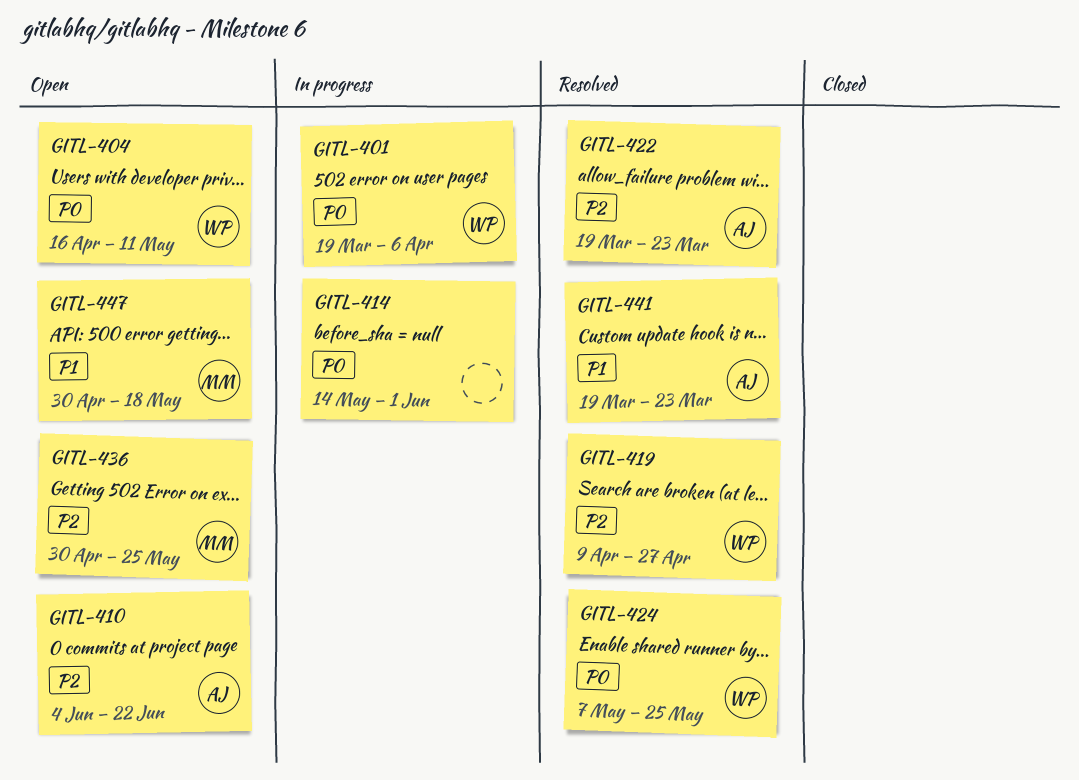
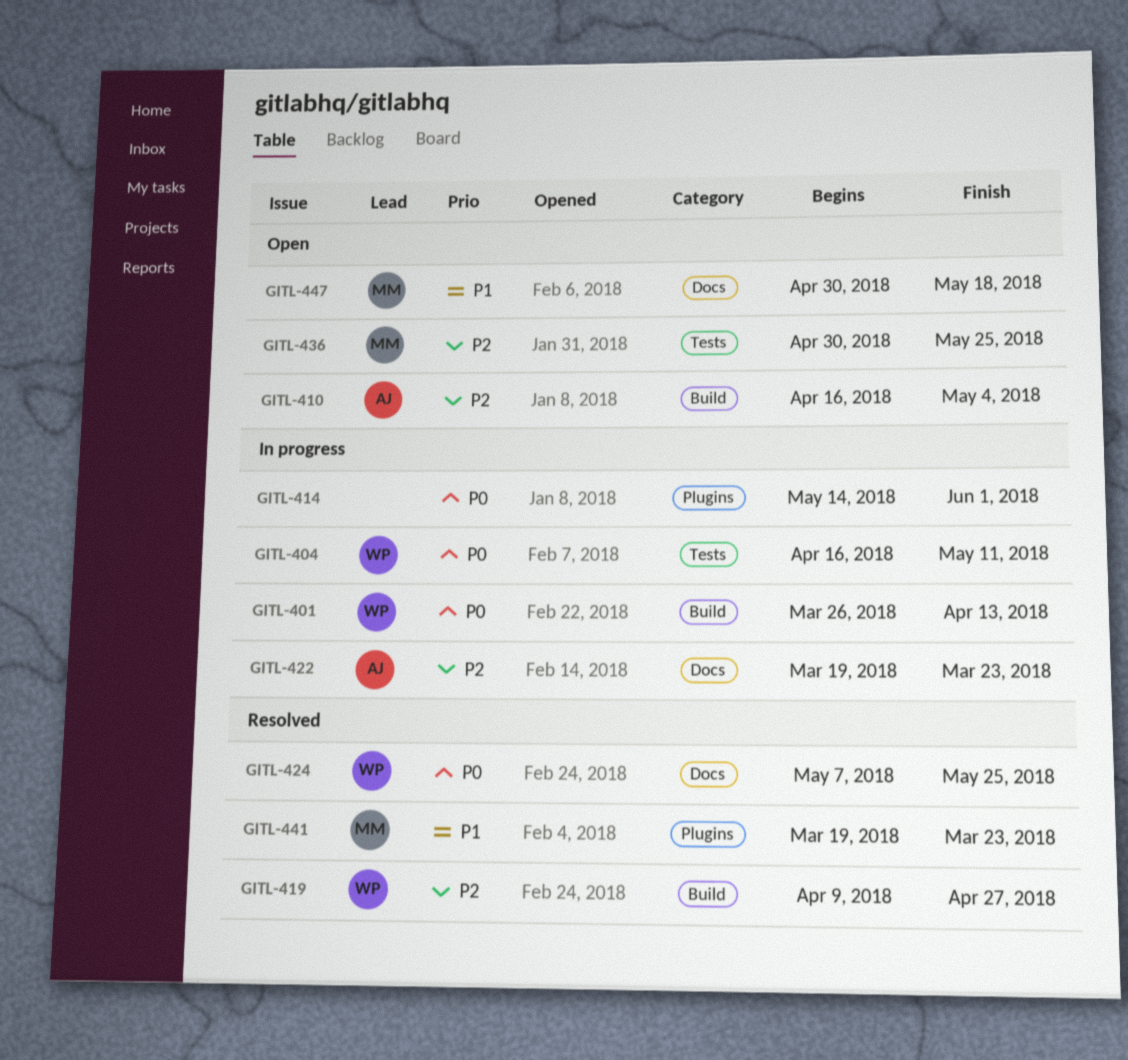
GITL-401, start: Mar 19 -> Mar 26
GITL-401, due: Apr 6 -> Apr 13
GITL-404, status: Open -> In progress
GITL-410, start: Jun 4 -> Apr 16
GITL-410, due: Jun 22 -> May 4
GITL-422, status: Resolved -> In progress
GITL-441, owner: AJ -> MM

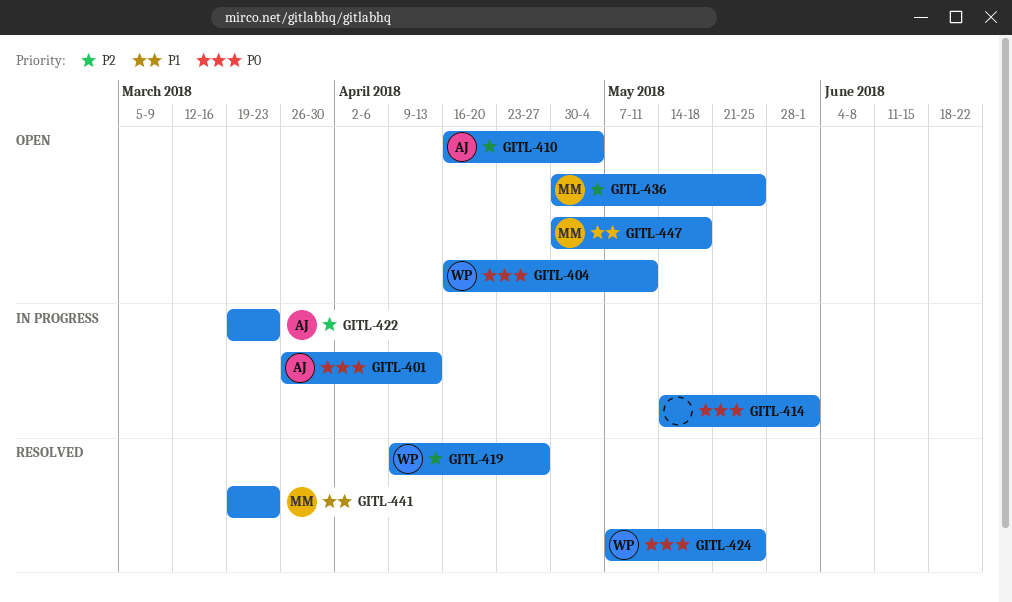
GITL-401, owner: WP -> AJ
GITL-404, status: In progress -> Open

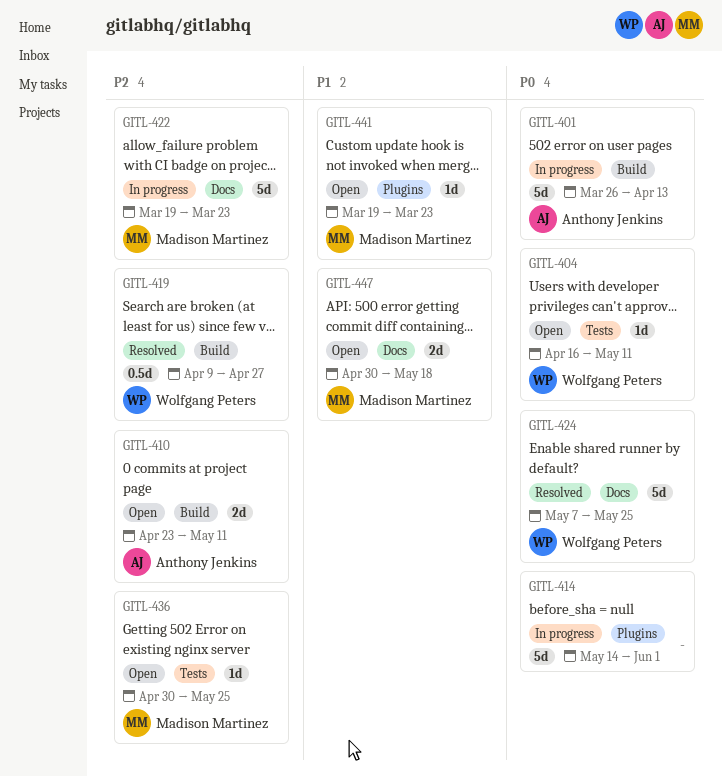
GITL-410, start: Apr 16 -> Apr 23
GITL-410, due: May 4 -> May 11
GITL-422, owner: Anthony Jenkins -> Madison Martinez
GITL-441, status: Resolved -> Open

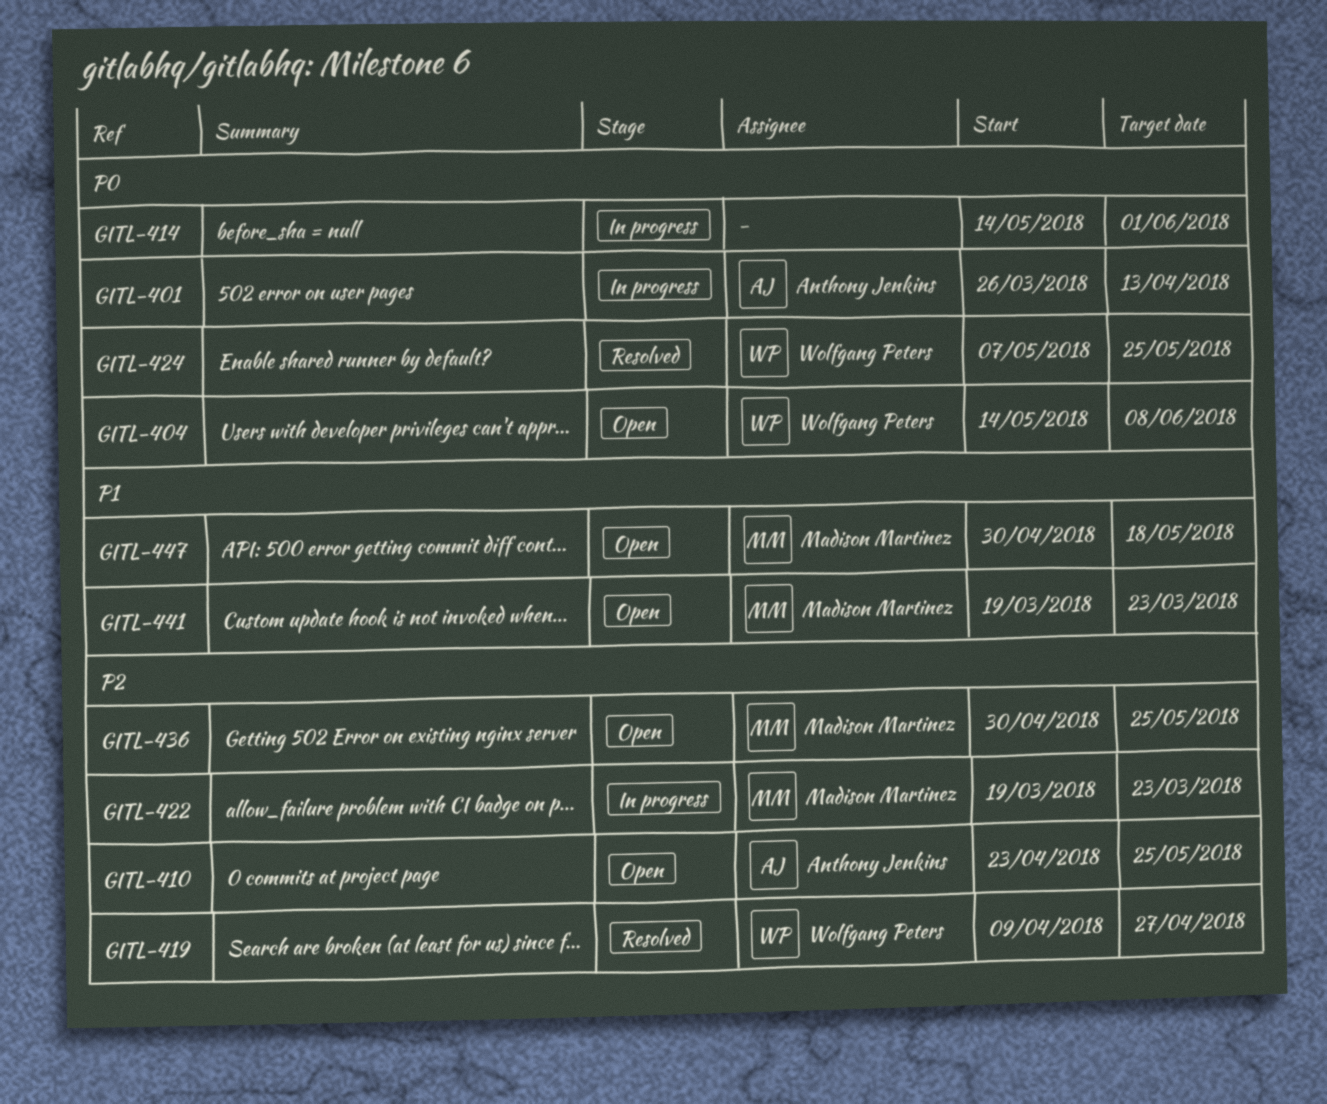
GITL-404, start: Apr 16 -> May 14
GITL-404, due: May 11 -> Jun 8
GITL-410, due: May 11 -> May 25

